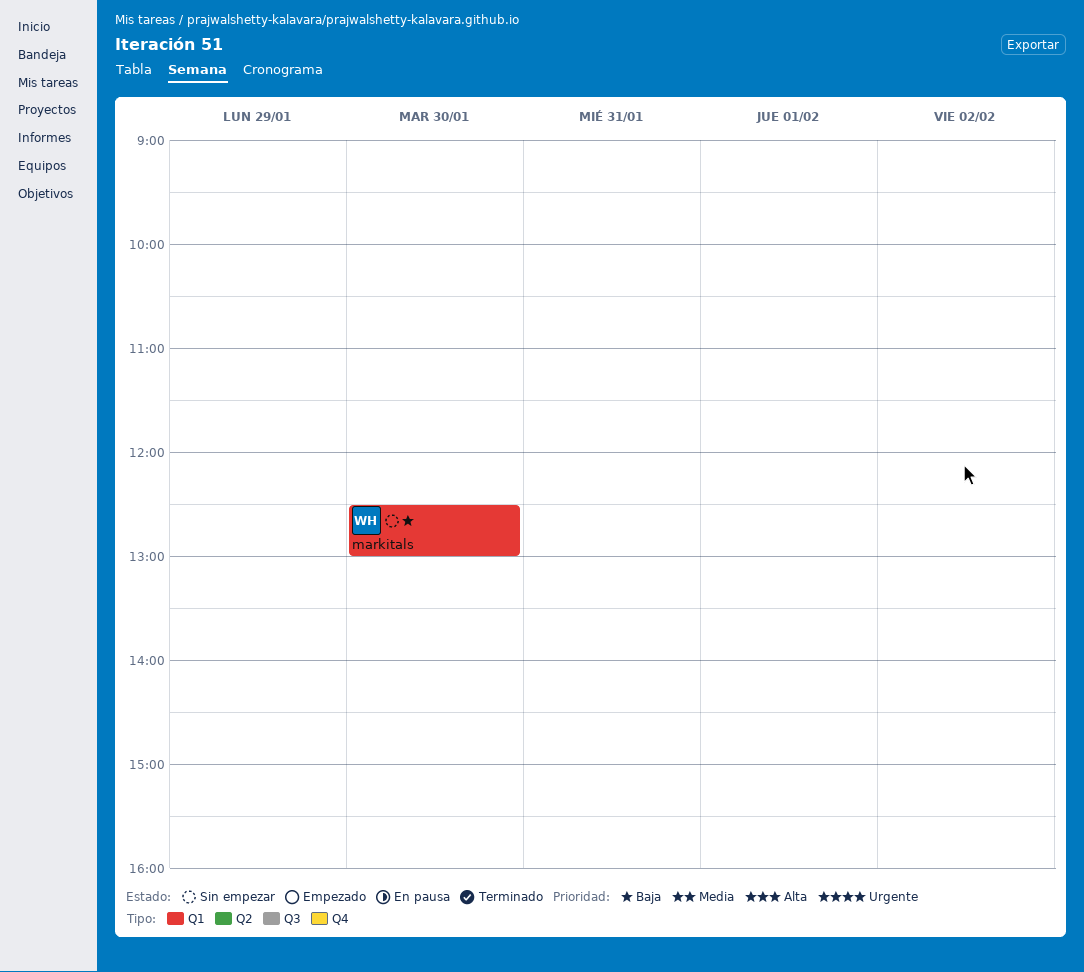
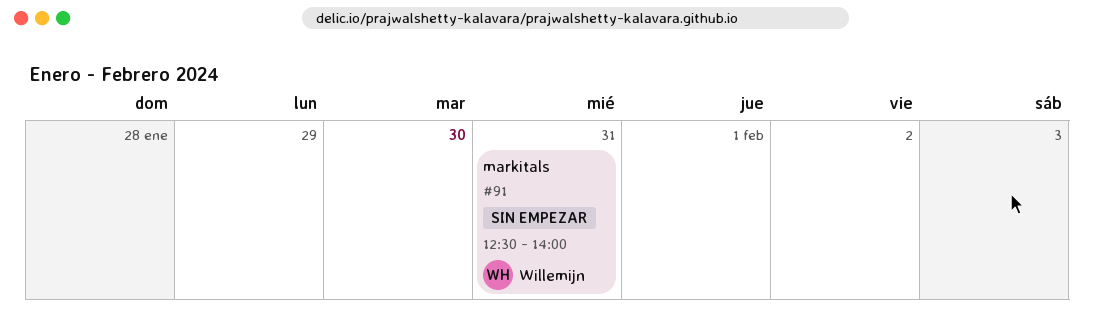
markitals, day: Jan 30 -> Jan 31
markitals, ends: 13:00 -> 14:00

